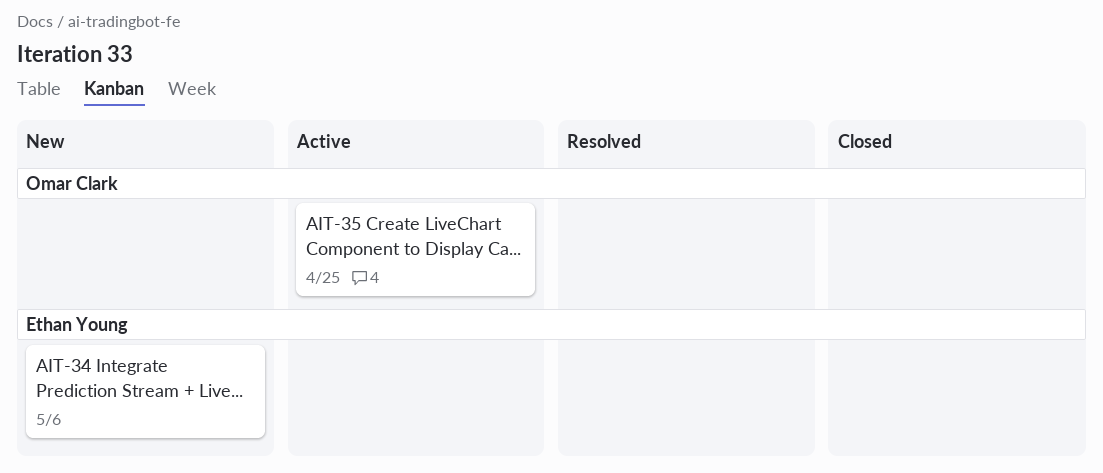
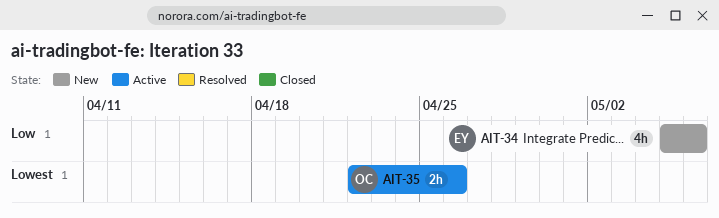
AIT-35, due: Apr 25 -> Apr 26

